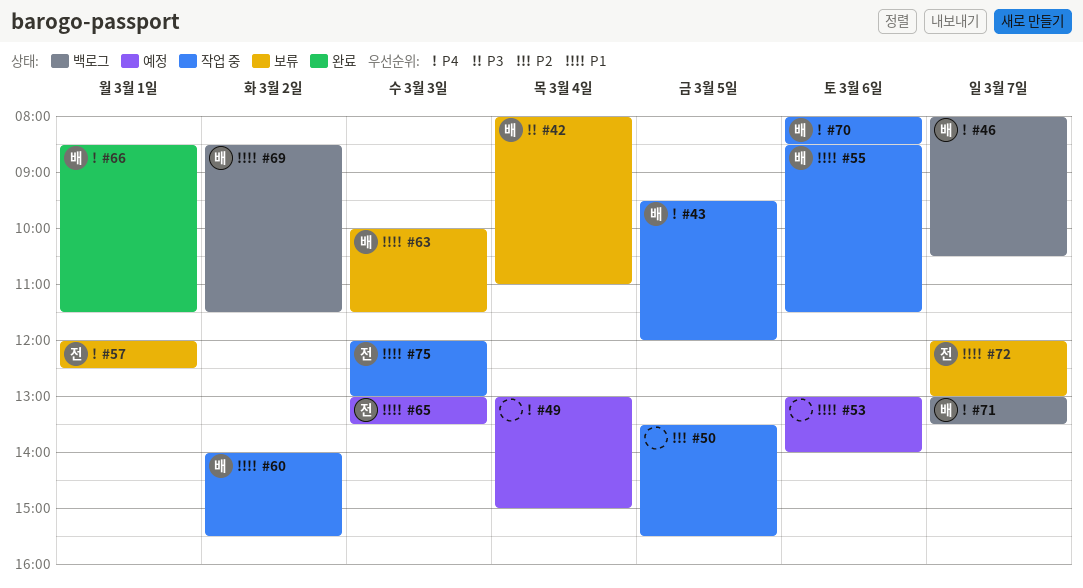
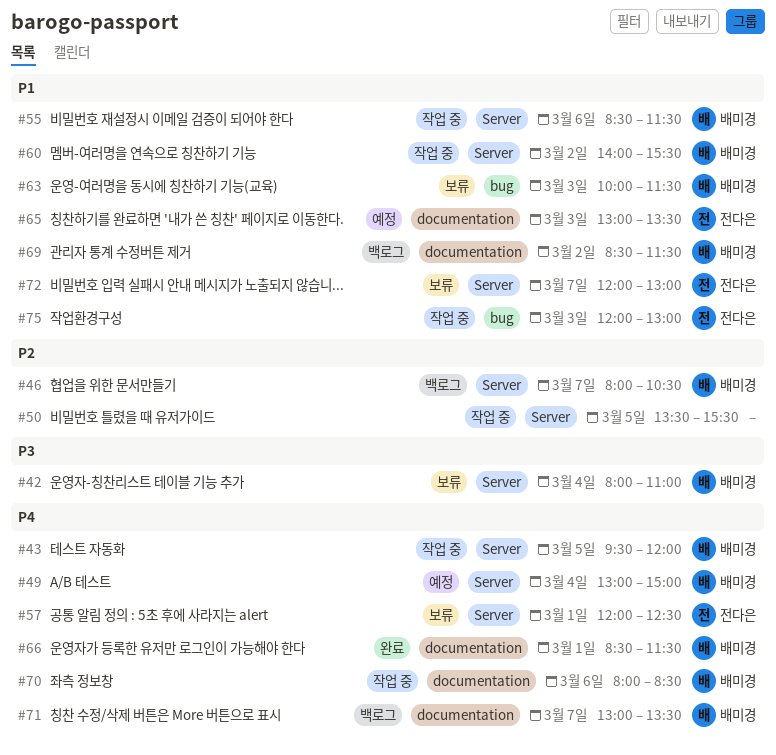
#46, priority: P4 -> P2
#49, owner: none -> 배미경
#53: present -> none

